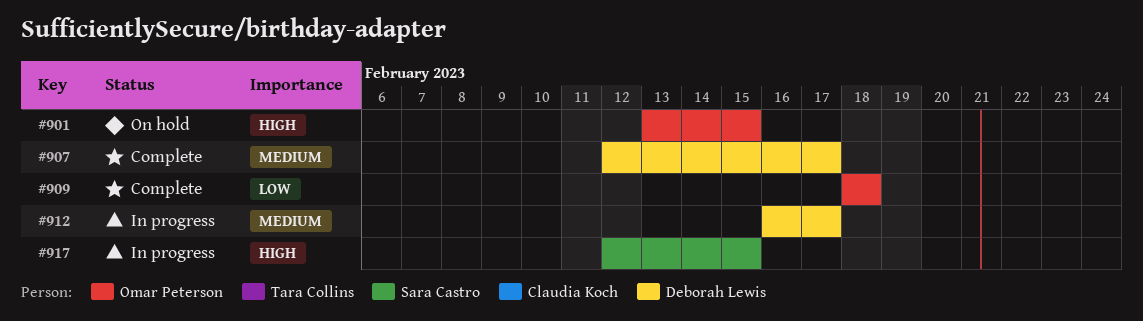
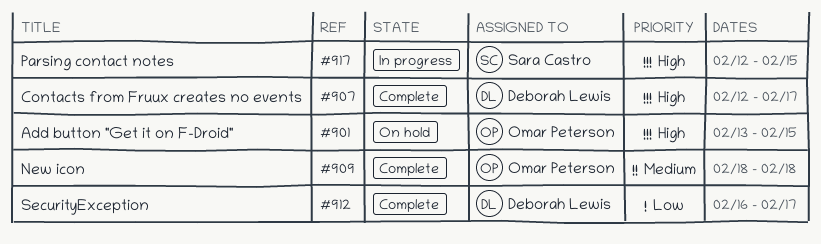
#907, priority: Medium -> High
#909, priority: Low -> Medium
#912, status: In progress -> Complete
#912, priority: Medium -> Low

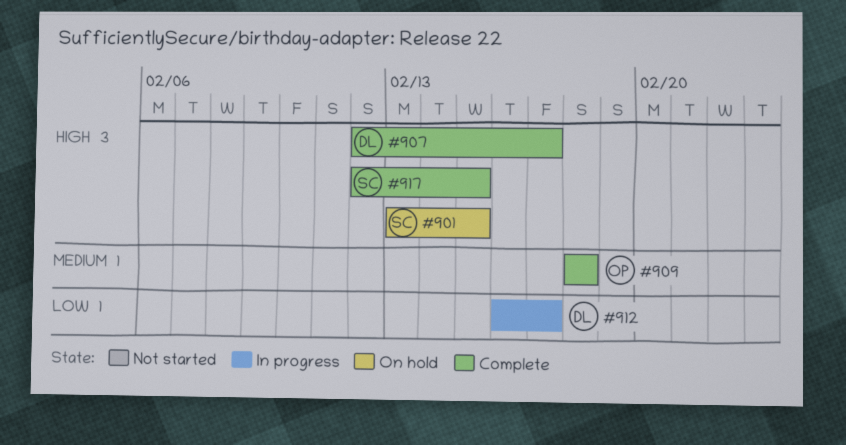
#901, owner: Omar Peterson -> Sara Castro
#912, status: Complete -> In progress
#917, status: In progress -> Complete

